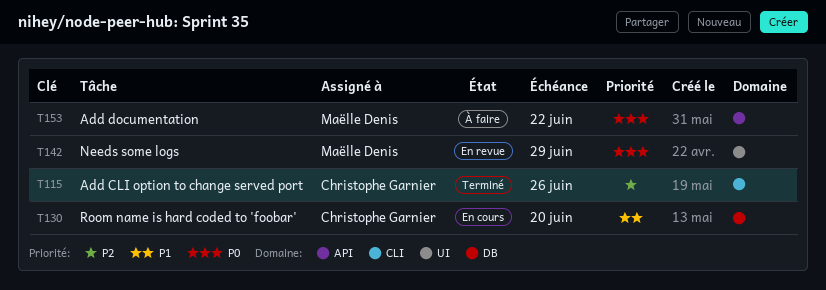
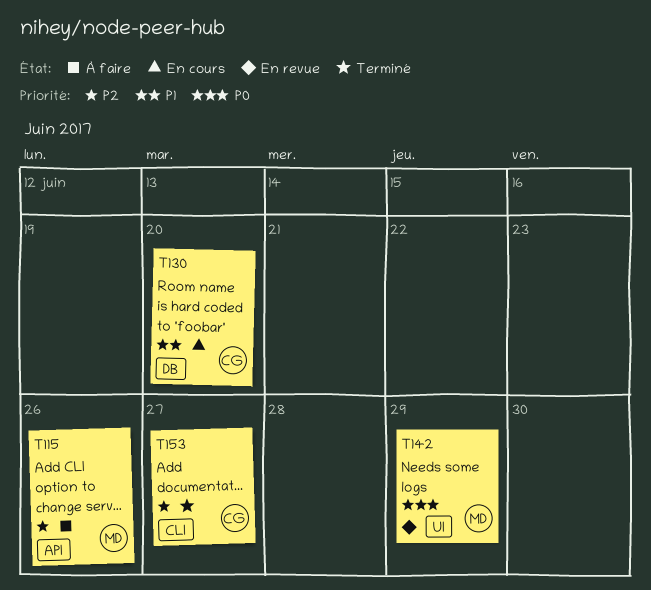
T115, status: Terminé -> À faire
T115, owner: Christophe Garnier -> Maëlle Denis
T115, label: CLI -> API
T153, status: À faire -> Terminé
T153, owner: Maëlle Denis -> Christophe Garnier
T153, priority: P0 -> P2
T153, label: API -> CLI
T153, due: Jun 22 -> Jun 27

